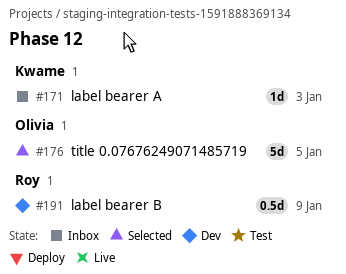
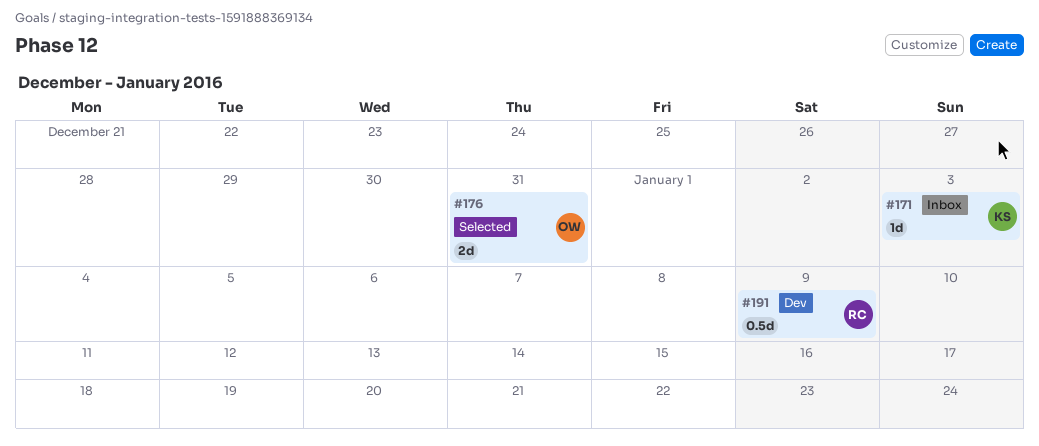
#176, estimate: 5d -> 2d
#176, due: Jan 5 -> Dec 31

